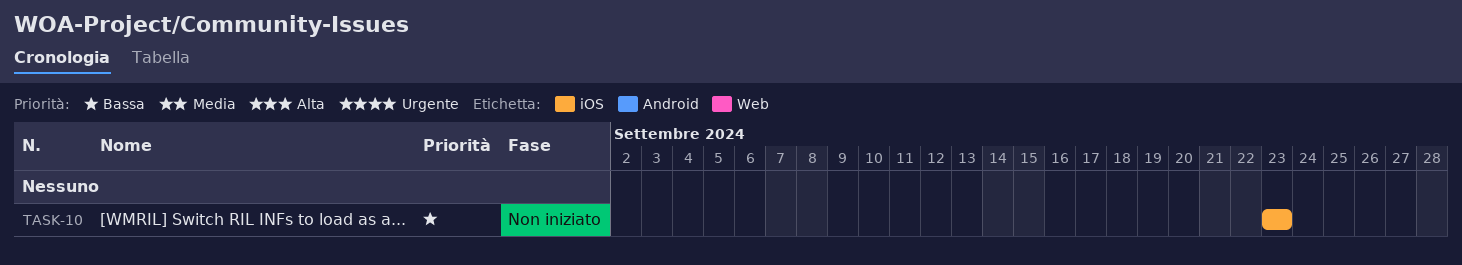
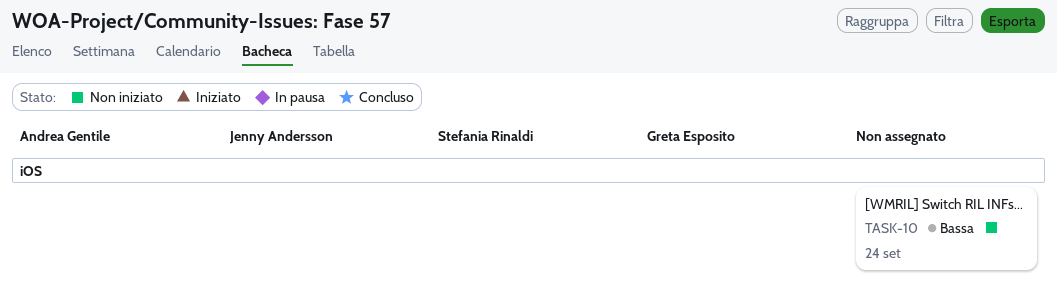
TASK-10, due: Sep 23 -> Sep 24

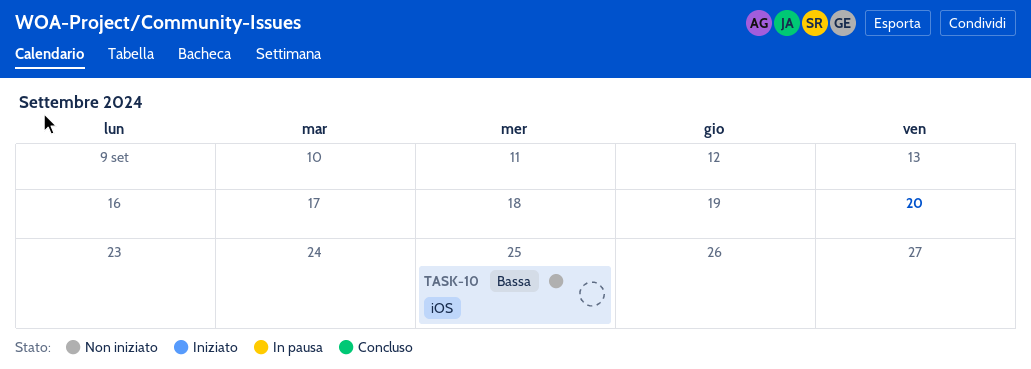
TASK-10, due: Sep 24 -> Sep 25

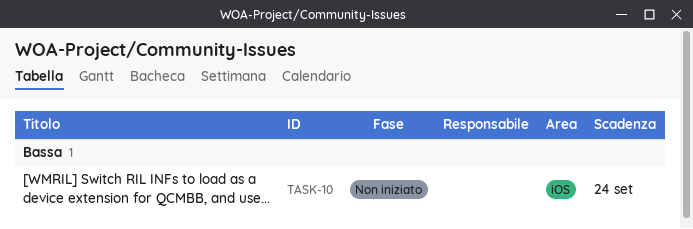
TASK-10, due: Sep 25 -> Sep 24

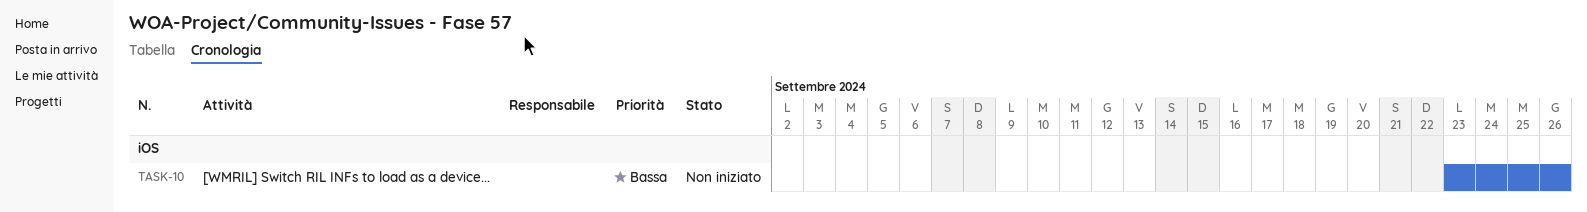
TASK-10, due: Sep 24 -> Sep 26

